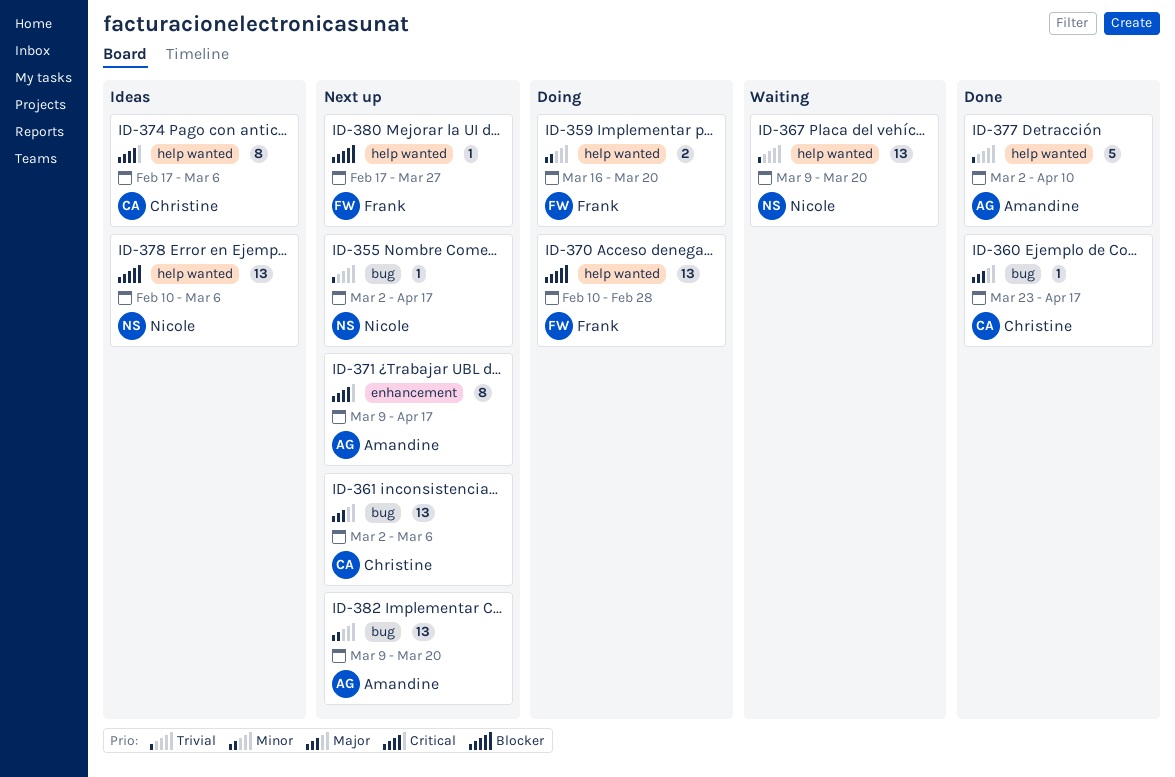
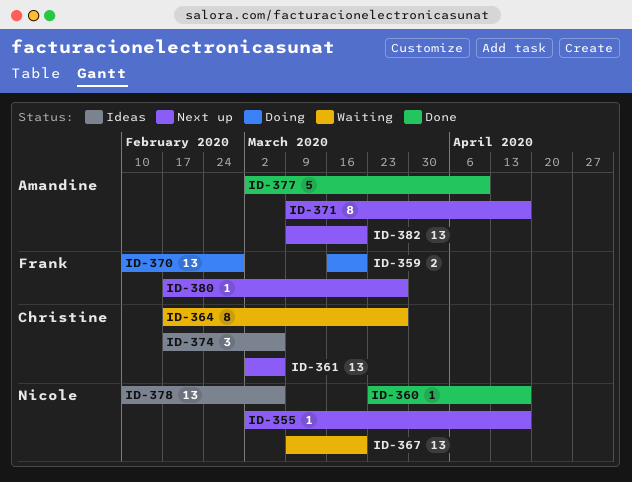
ID-360, owner: Christine -> Nicole
ID-364: none -> present
ID-374, estimate: 8 -> 3

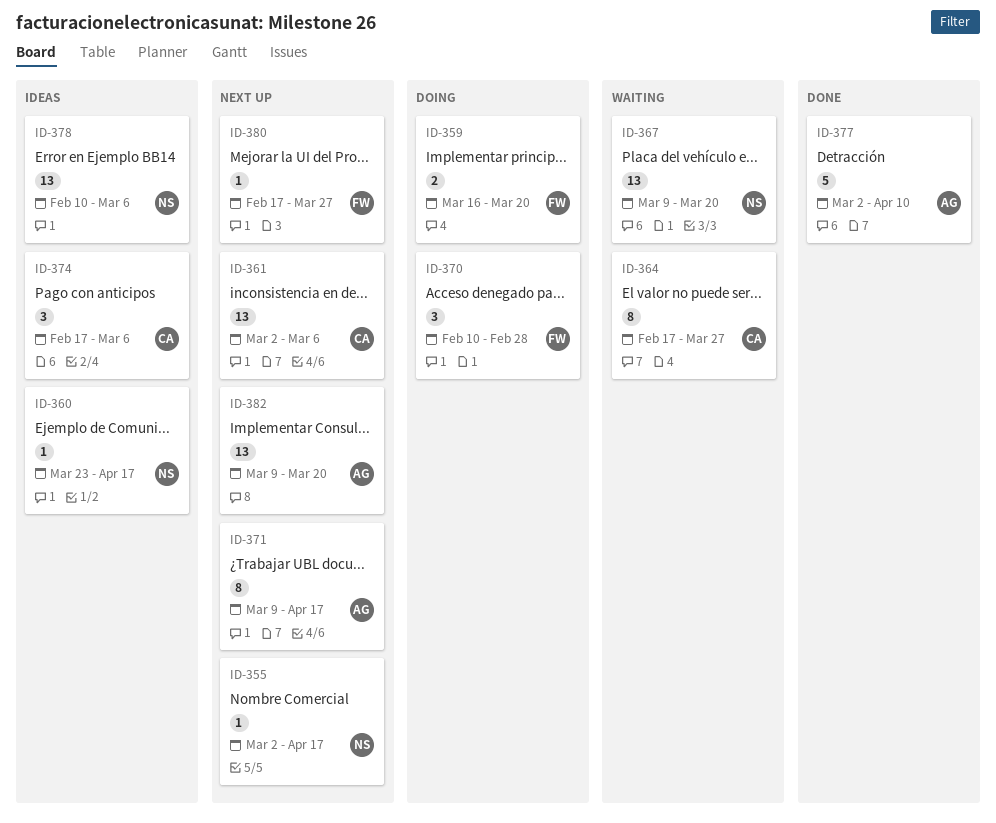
ID-360, status: Done -> Ideas
ID-370, estimate: 13 -> 3

